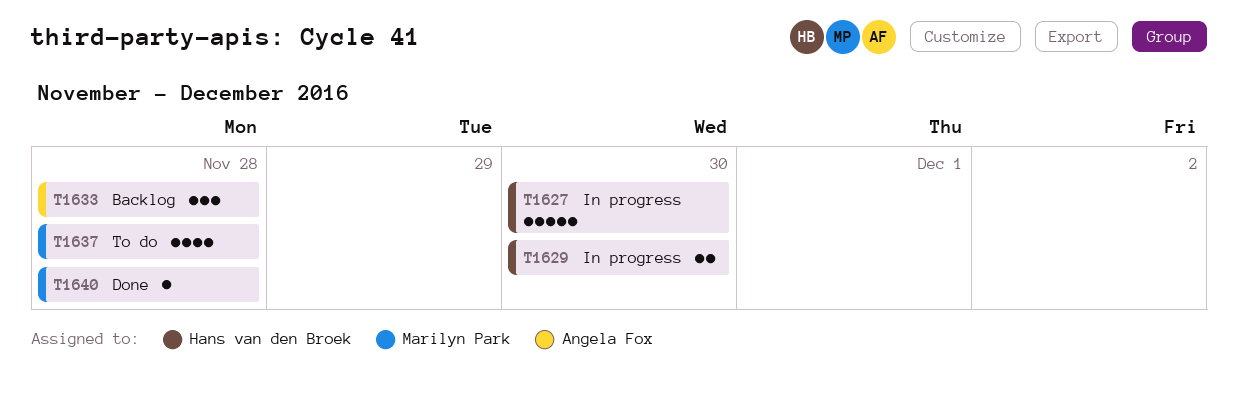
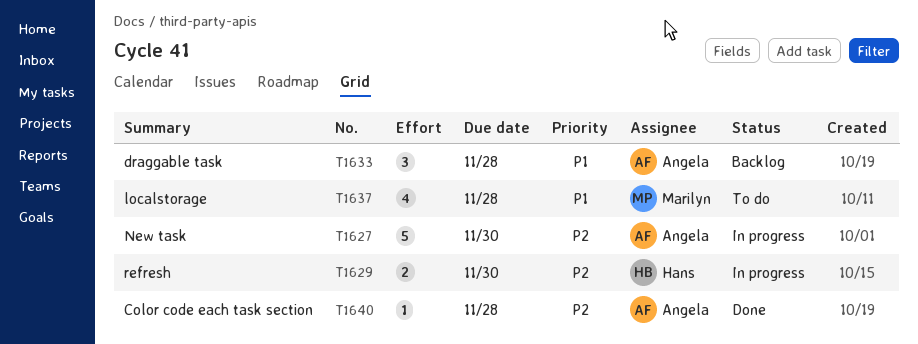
T1627, owner: Hans van den Broek -> Angela Fox
T1640, owner: Marilyn Park -> Angela Fox

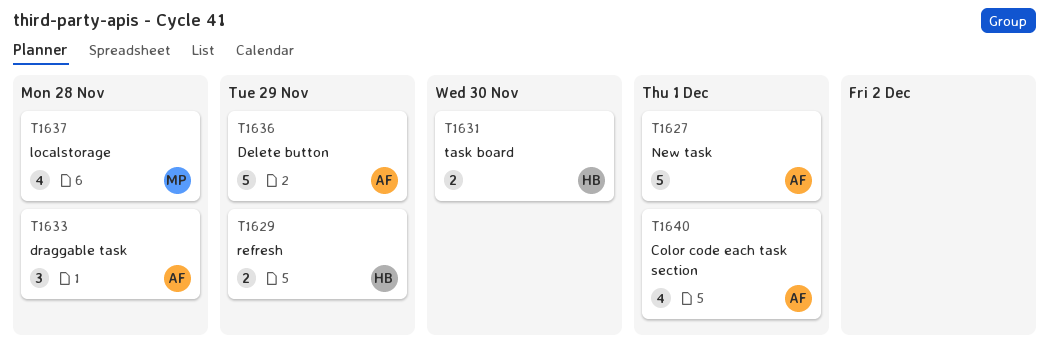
T1627, due: Nov 30 -> Dec 1
T1629, due: Nov 30 -> Nov 29
T1631: none -> present
T1636: none -> present
T1640, estimate: 1 -> 4
T1640, due: Nov 28 -> Dec 1

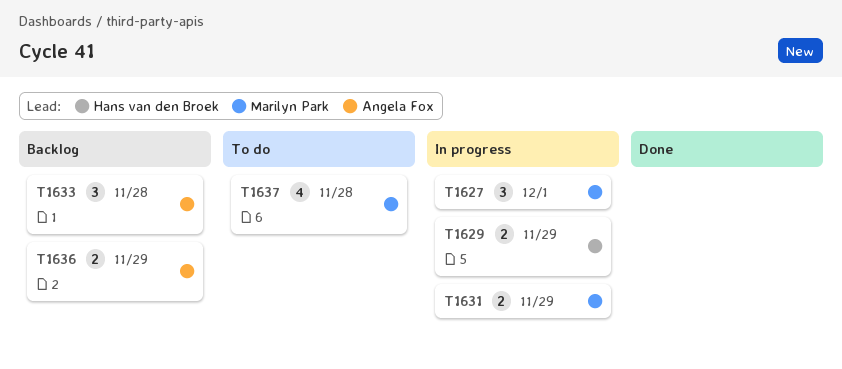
T1627, owner: Angela Fox -> Marilyn Park
T1627, estimate: 5 -> 3
T1631, owner: Hans van den Broek -> Marilyn Park
T1631, due: Nov 30 -> Nov 29
T1636, estimate: 5 -> 2
T1640: present -> none

